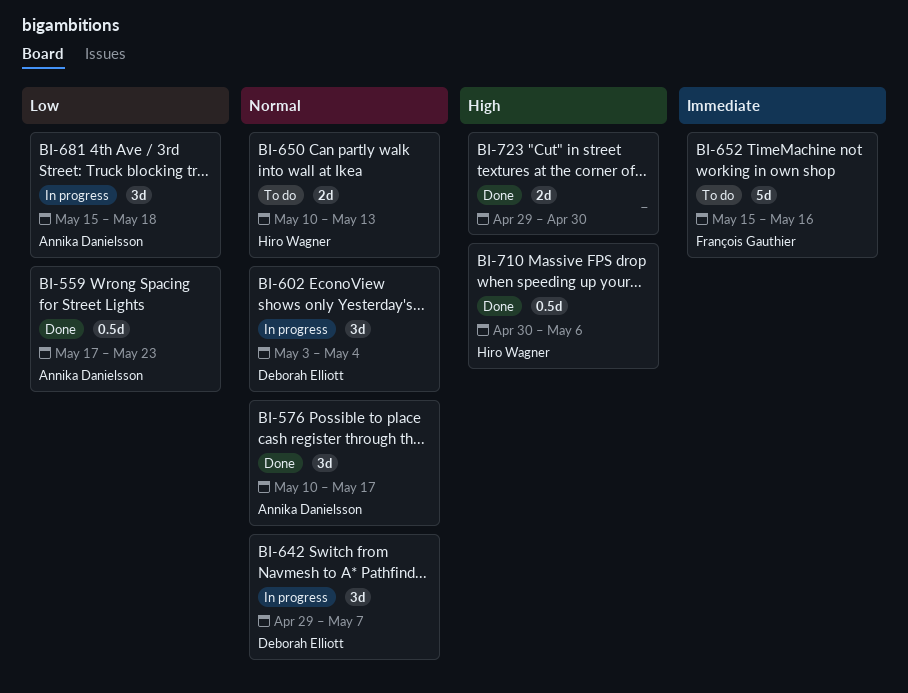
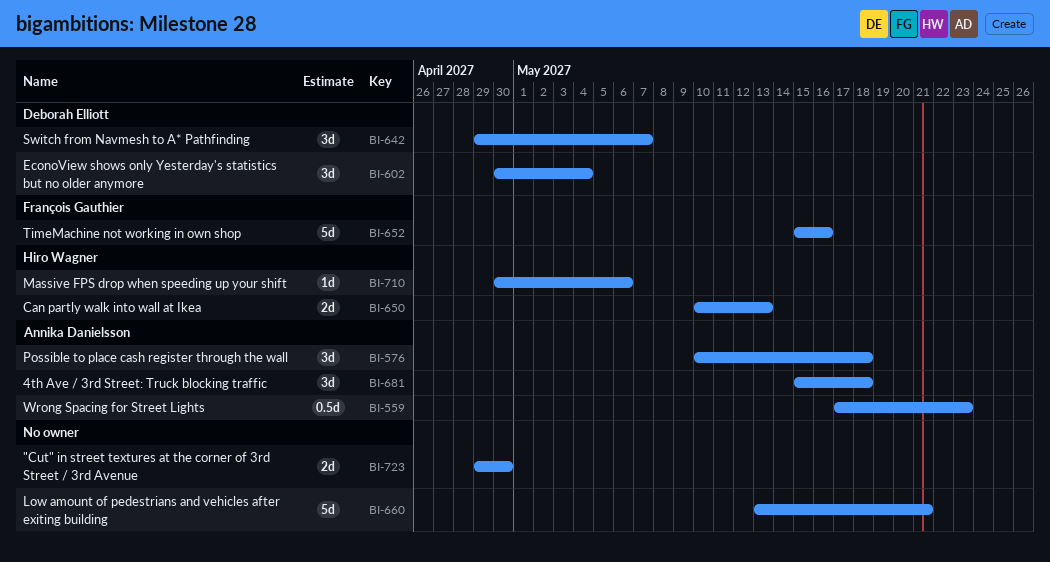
BI-576, due: May 17 -> May 18
BI-602, start: May 3 -> Apr 30
BI-660: none -> present
BI-710, estimate: 0.5d -> 1d

